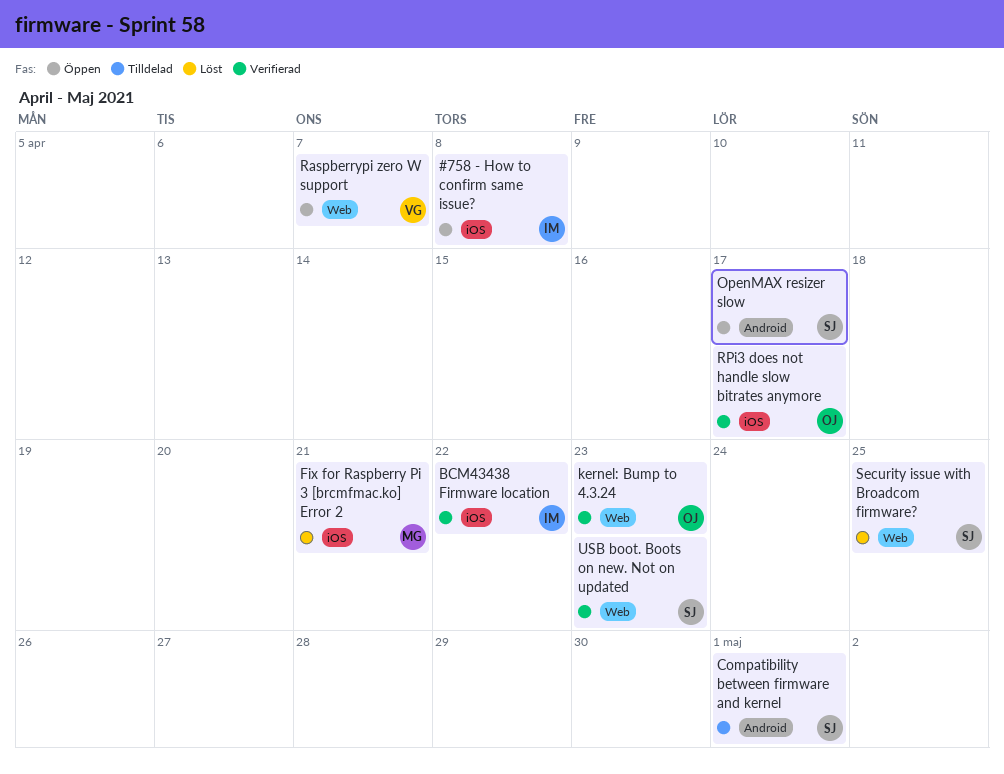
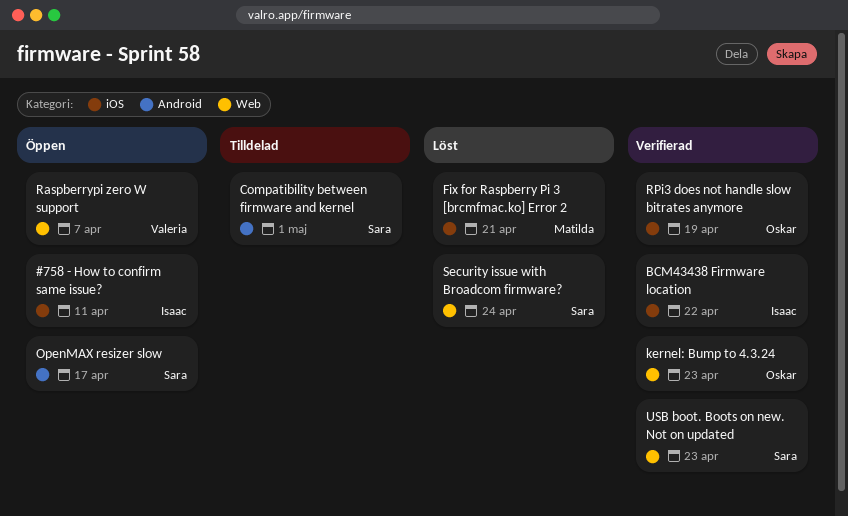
#758 - How to confirm same issue?, due: Apr 8 -> Apr 11
RPi3 does not handle slow bitrates anymore, due: Apr 17 -> Apr 19
Security issue with Broadcom firmware?, due: Apr 25 -> Apr 24

